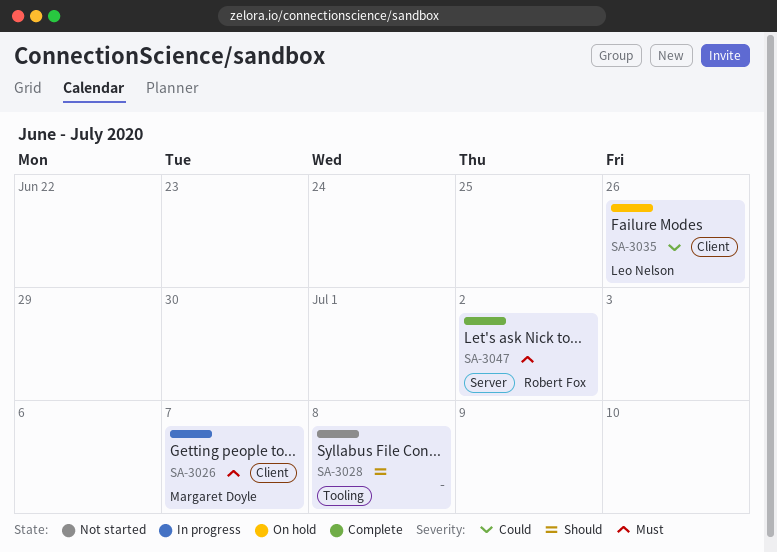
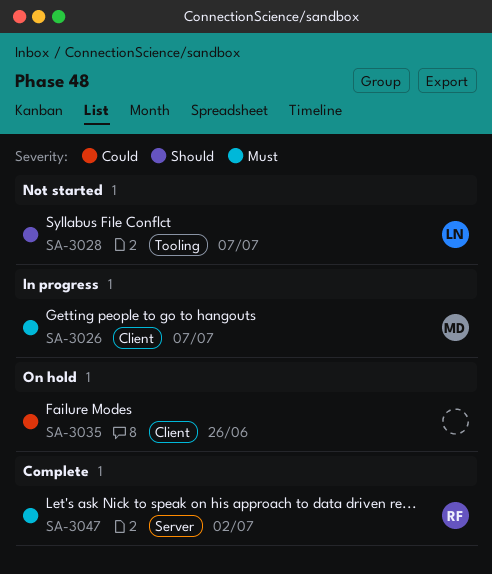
SA-3028, owner: none -> Leo Nelson
SA-3028, due: Jul 8 -> Jul 7
SA-3035, owner: Leo Nelson -> none

